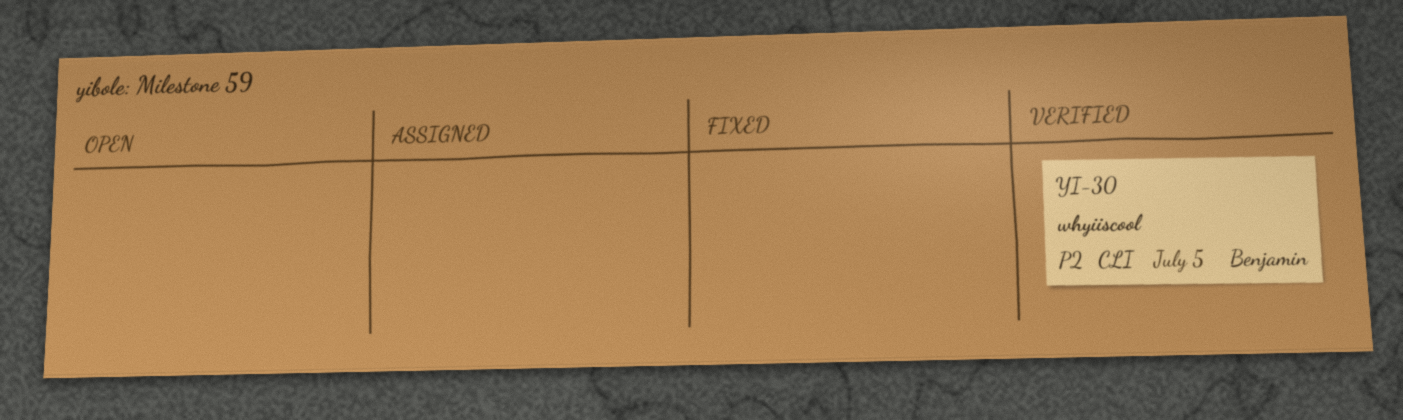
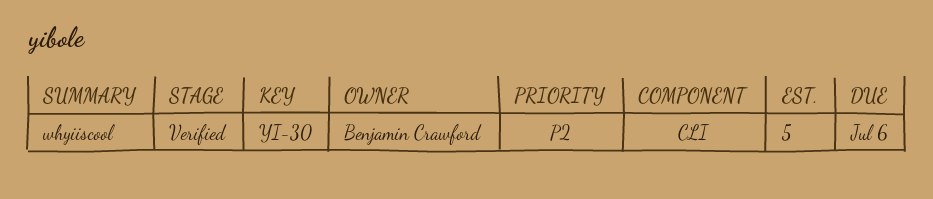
YI-30, due: Jul 5 -> Jul 6

